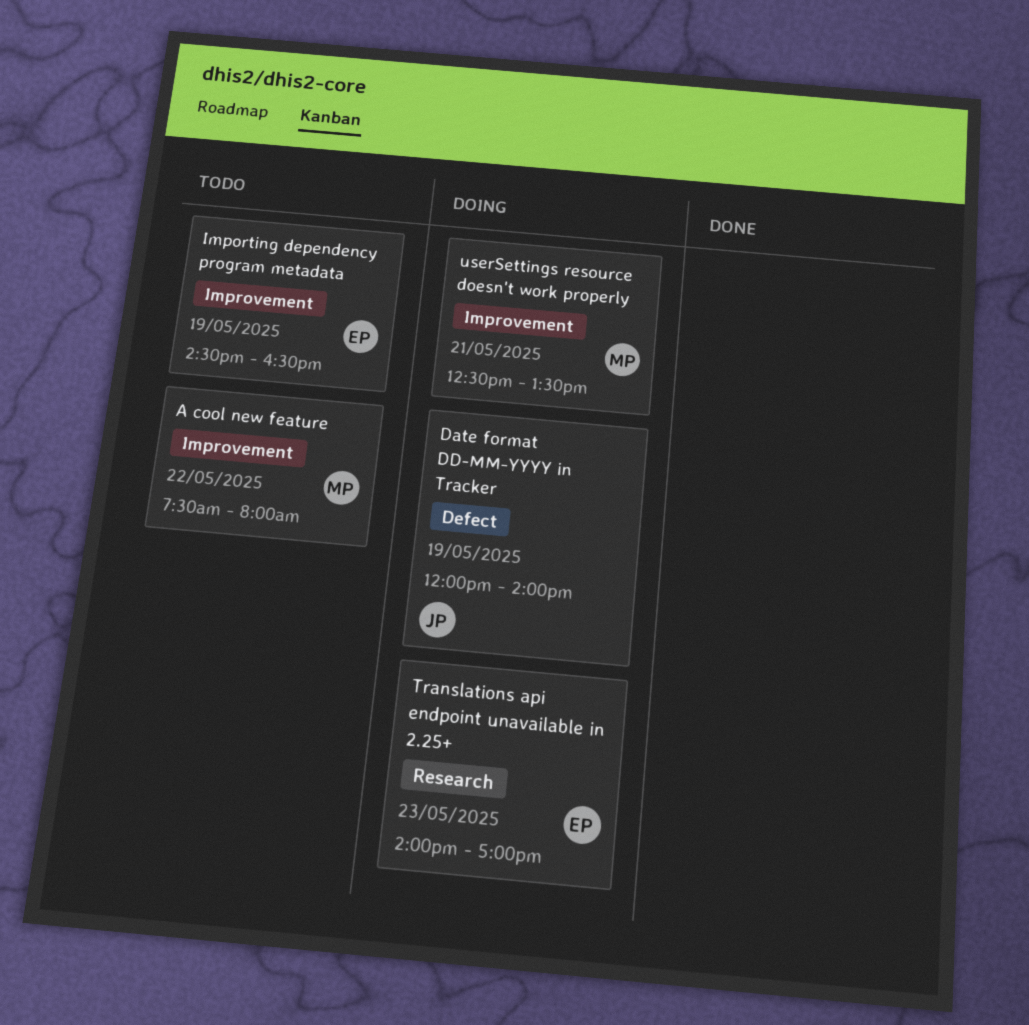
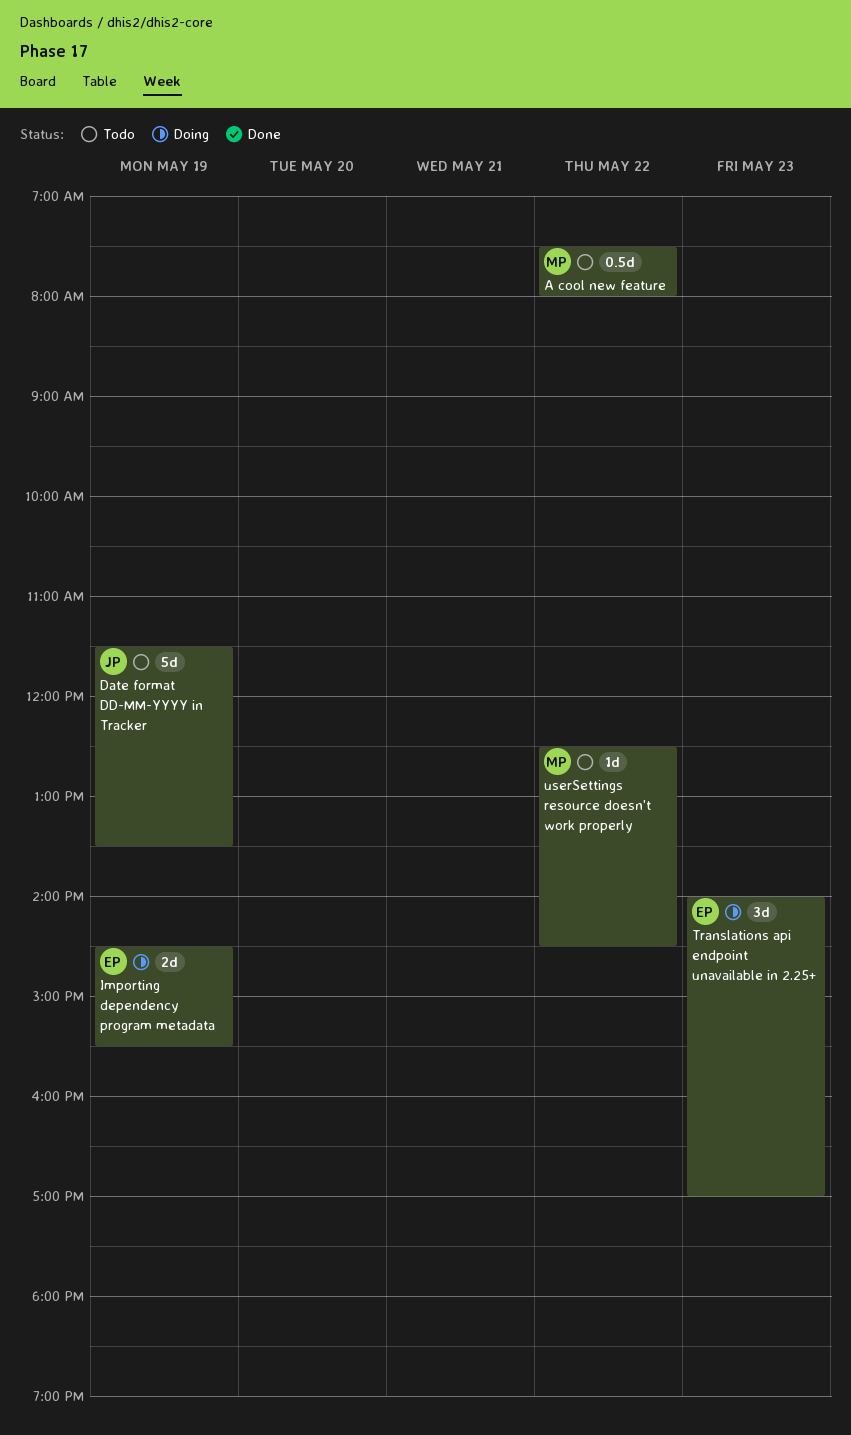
Date format DD-MM-YYYY in Tracker, status: Doing -> Todo
Date format DD-MM-YYYY in Tracker, begins: 12:00 -> 11:30
Date format DD-MM-YYYY in Tracker, ends: 14:00 -> 13:30
Importing dependency program metadata, status: Todo -> Doing
Importing dependency program metadata, ends: 16:30 -> 15:30
userSettings resource doesn't work properly, status: Doing -> Todo
userSettings resource doesn't work properly, day: May 21 -> May 22
userSettings resource doesn't work properly, ends: 13:30 -> 14:30

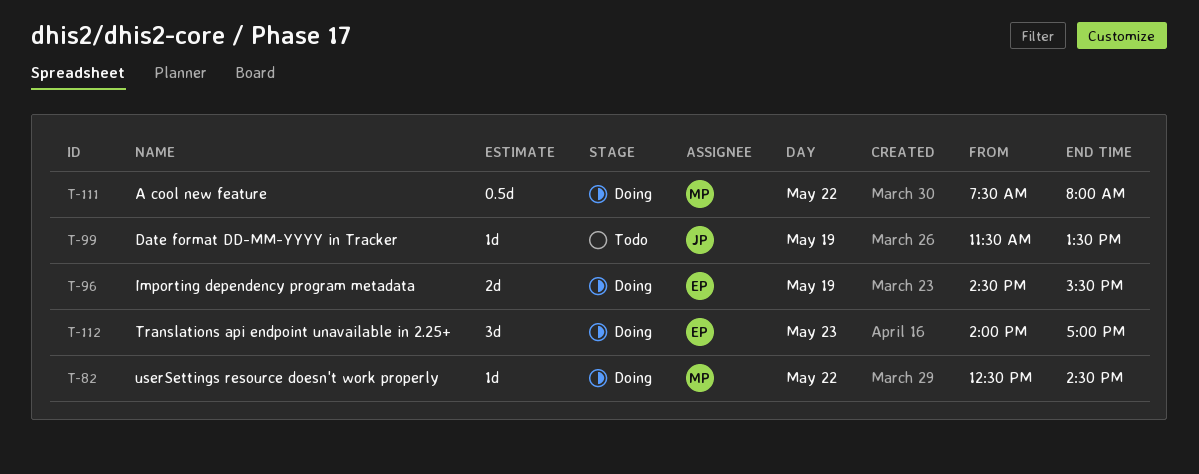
A cool new feature, status: Todo -> Doing
Date format DD-MM-YYYY in Tracker, estimate: 5d -> 1d
userSettings resource doesn't work properly, status: Todo -> Doing

